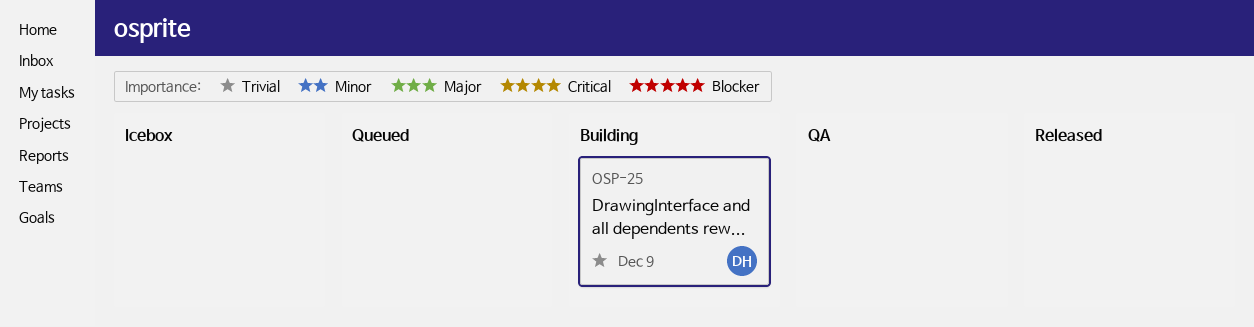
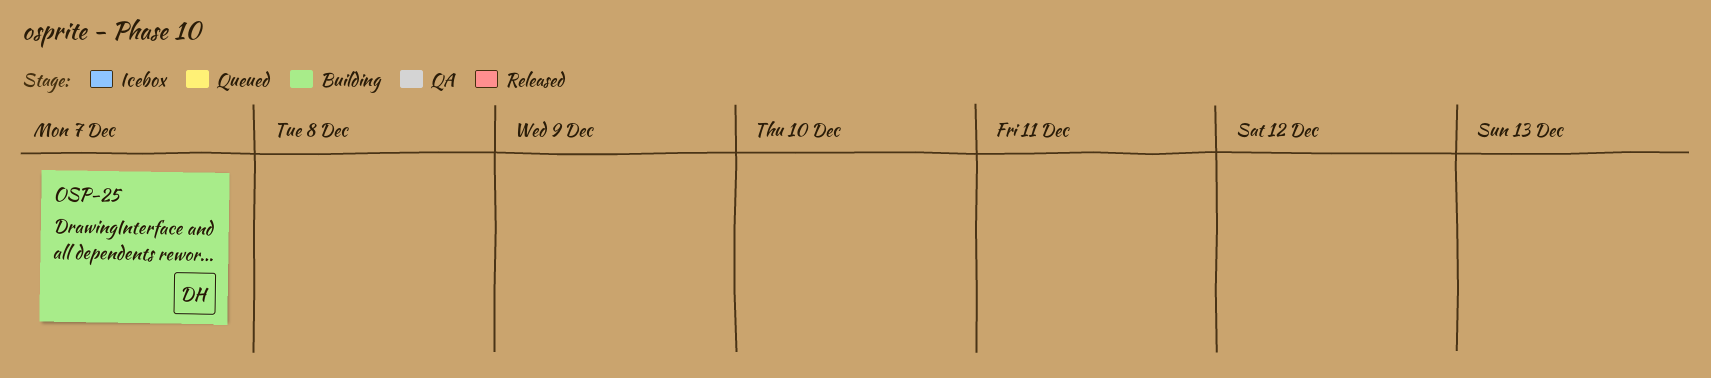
OSP-25, due: Dec 9 -> Dec 7

